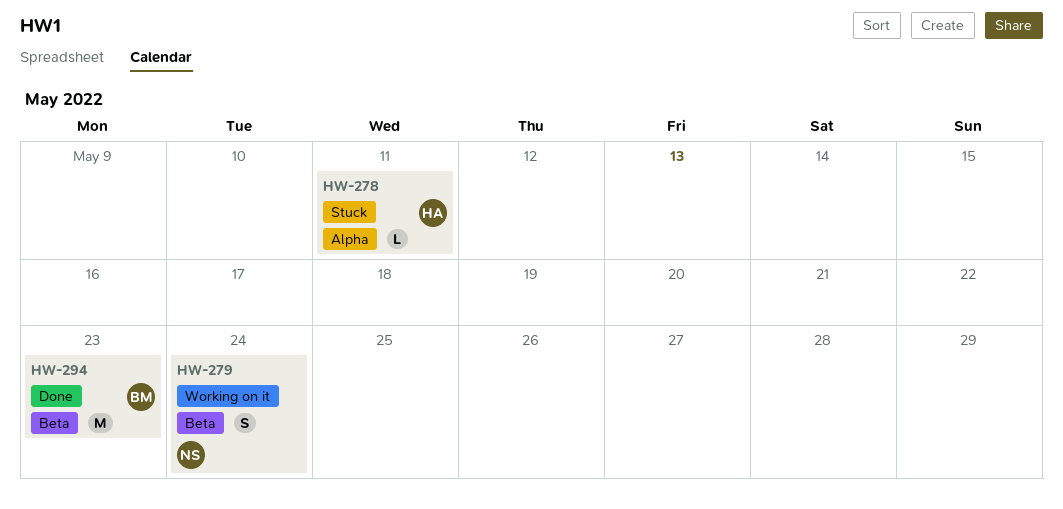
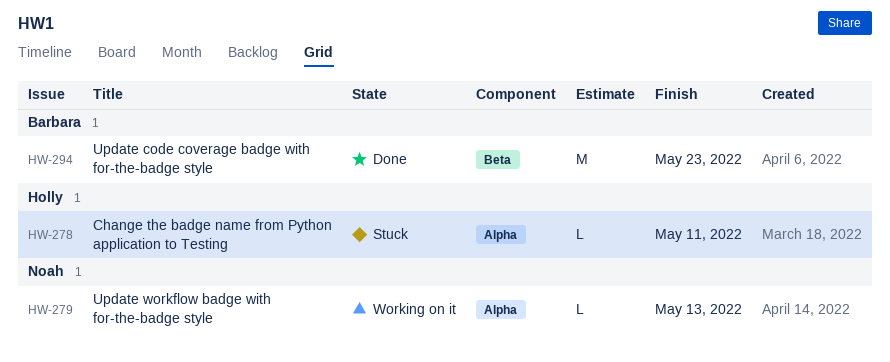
HW-279, label: Beta -> Alpha
HW-279, estimate: S -> L
HW-279, due: May 24 -> May 13

